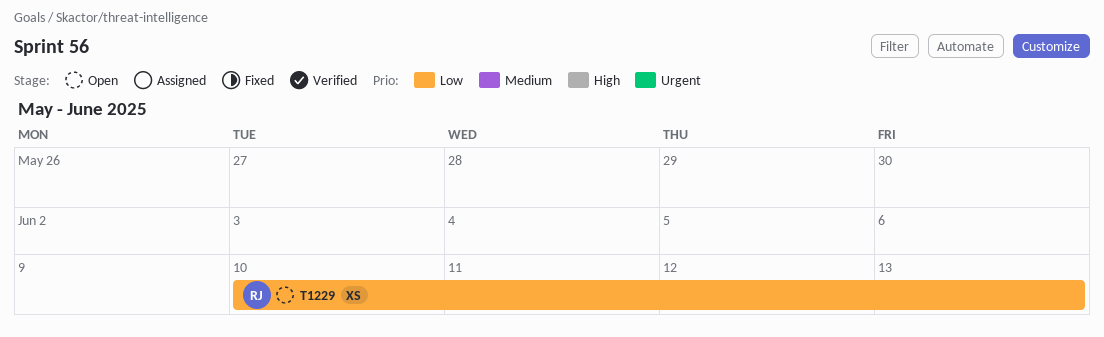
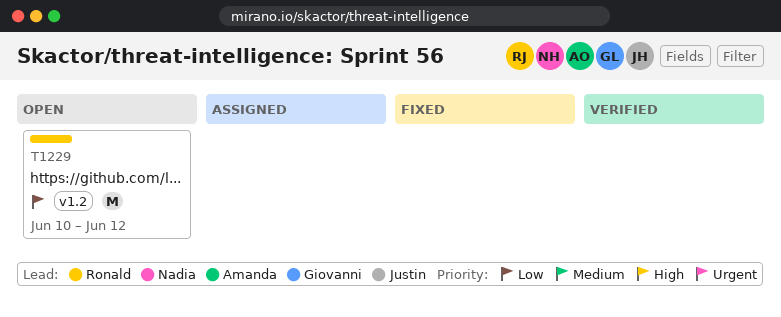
T1229, estimate: XS -> M
T1229, due: Jun 13 -> Jun 12

